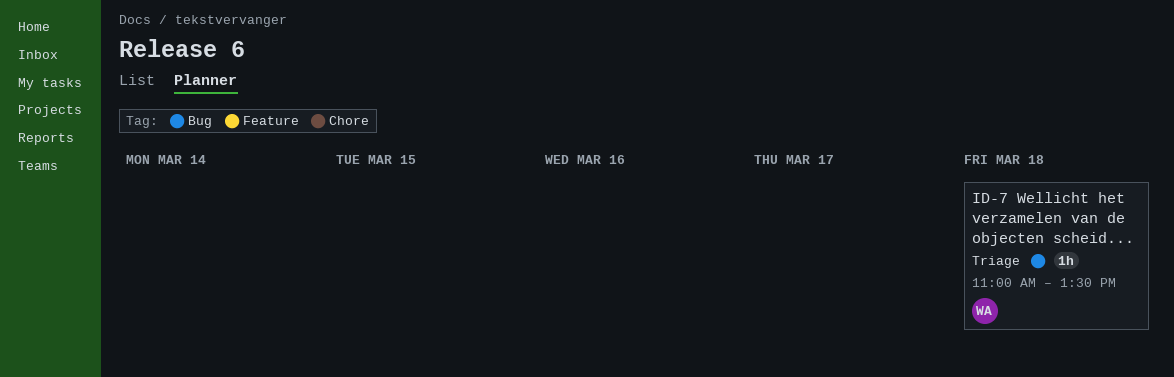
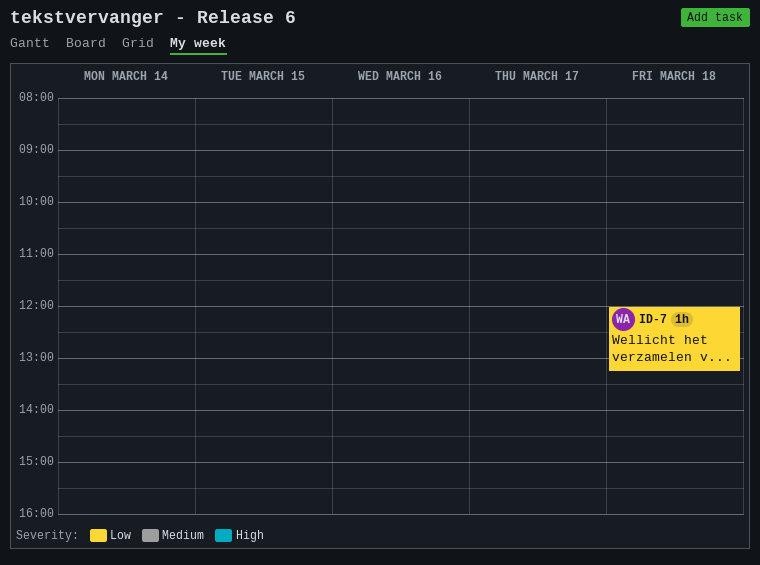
ID-7, begins: 11:00 -> 12:00
ID-7, ends: 13:30 -> 13:15

